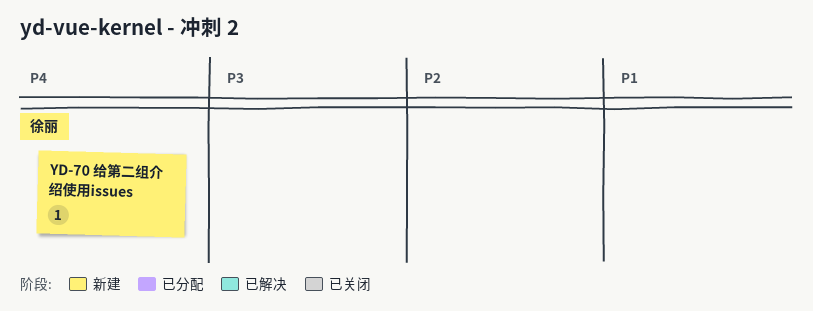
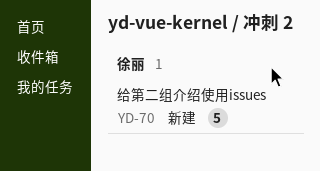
YD-70, estimate: 1 -> 5

